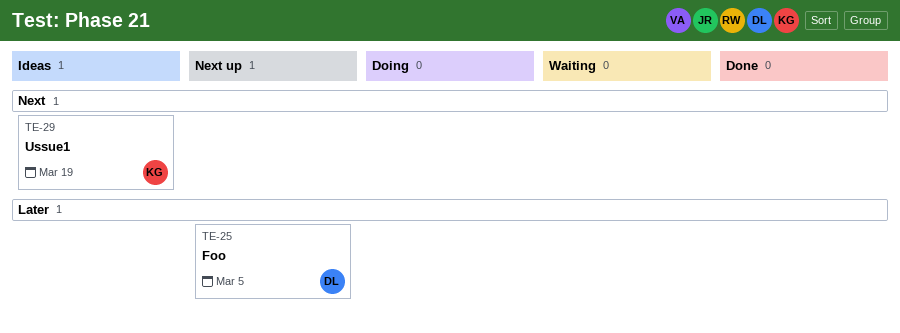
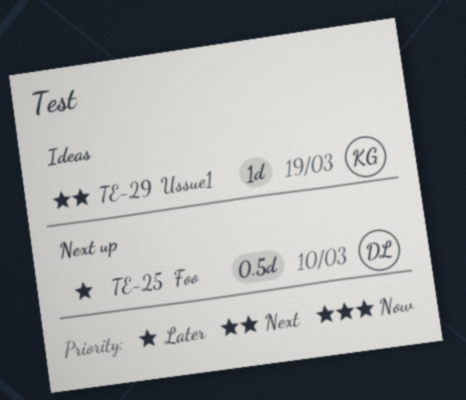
TE-25, due: Mar 5 -> Mar 10

